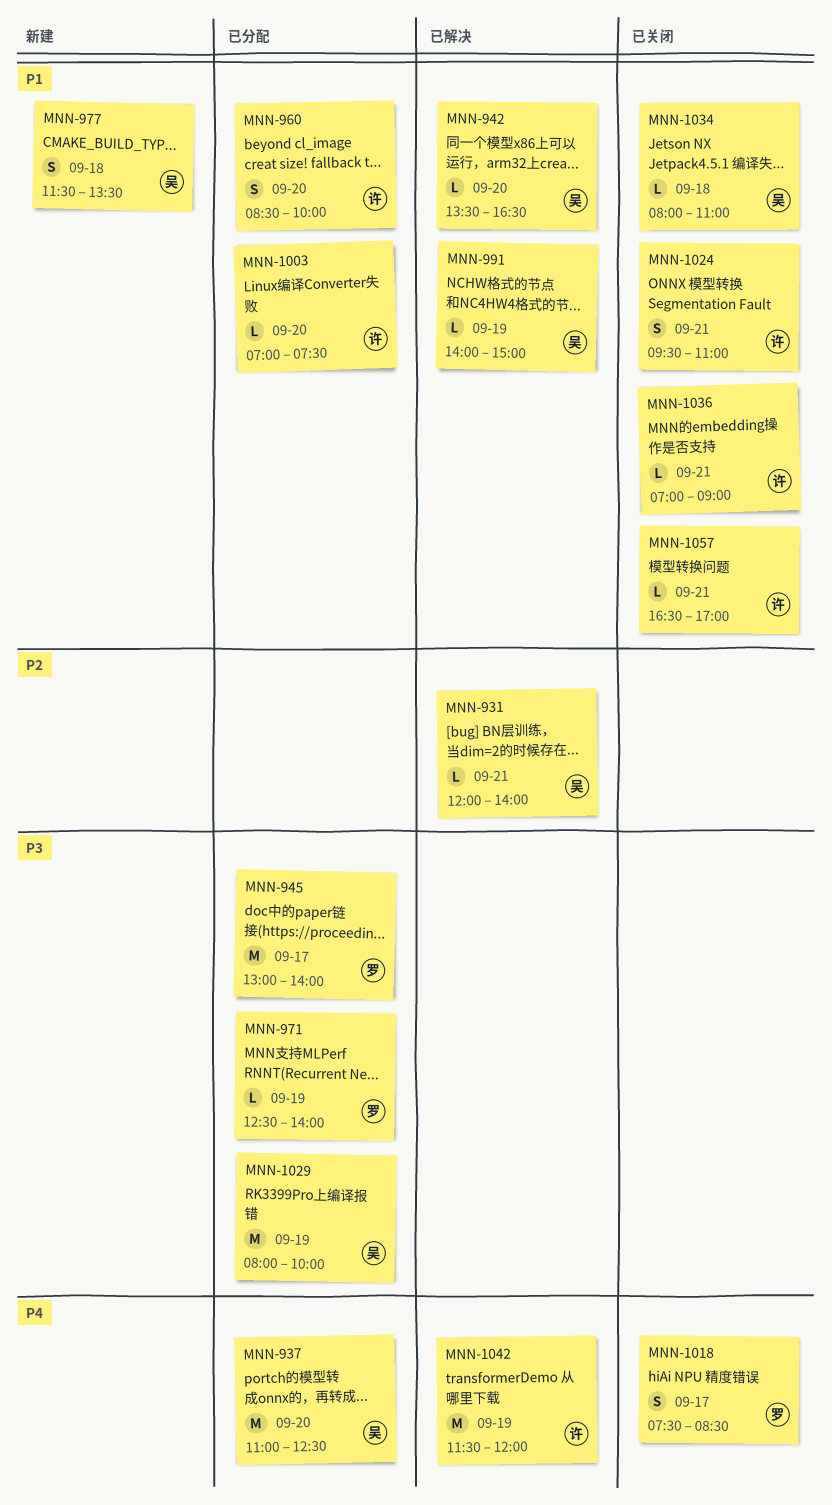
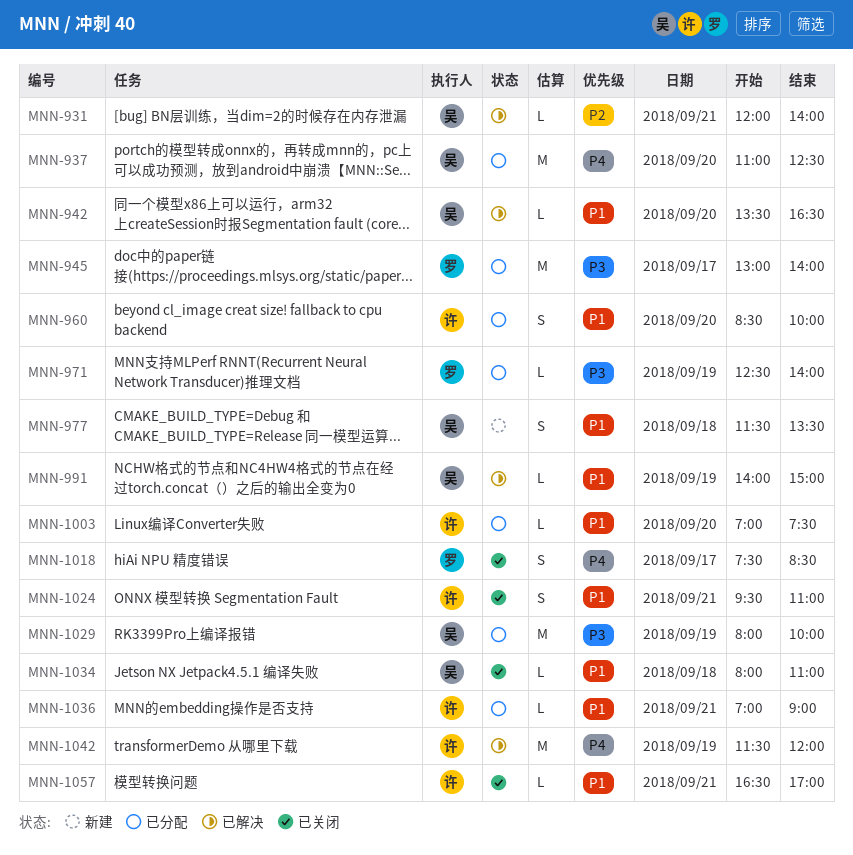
MNN-1036, status: 已关闭 -> 已分配

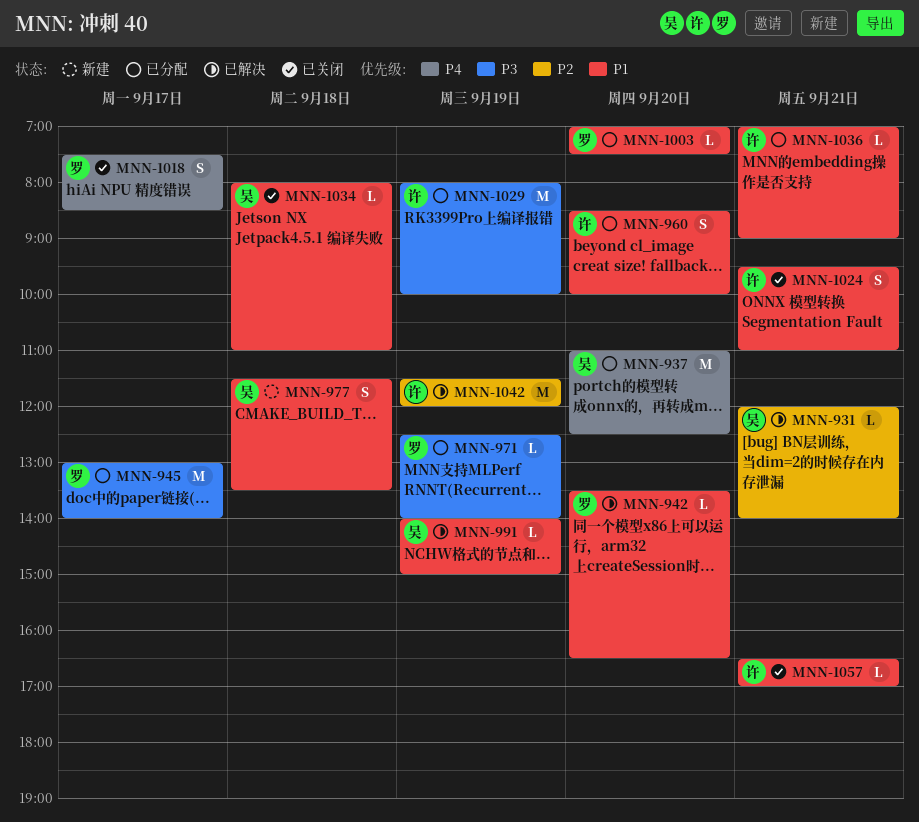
MNN-942, owner: 吴 -> 罗
MNN-1003, owner: 许 -> 罗
MNN-1029, owner: 吴 -> 许
MNN-1042, priority: P4 -> P2

